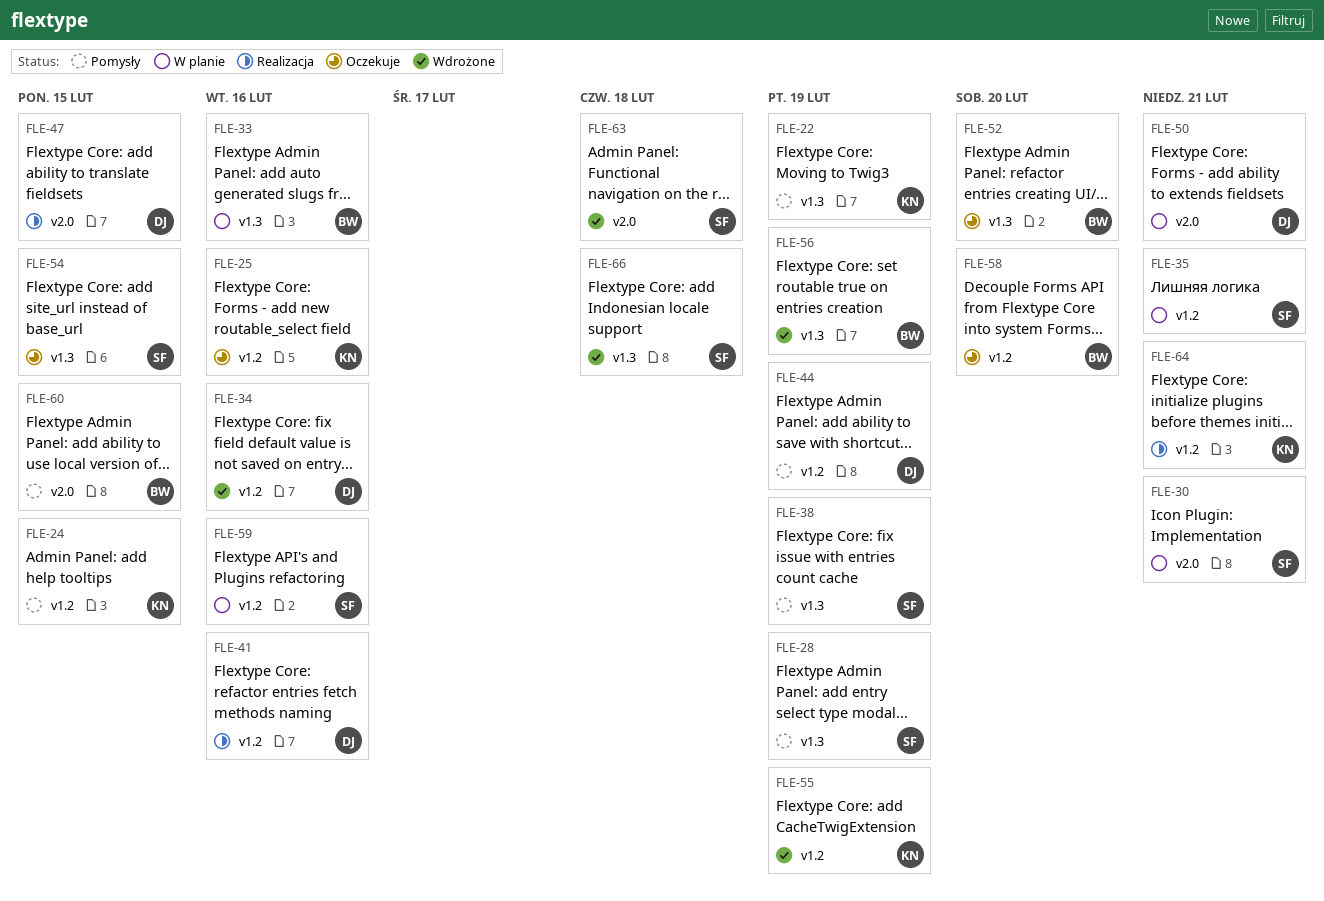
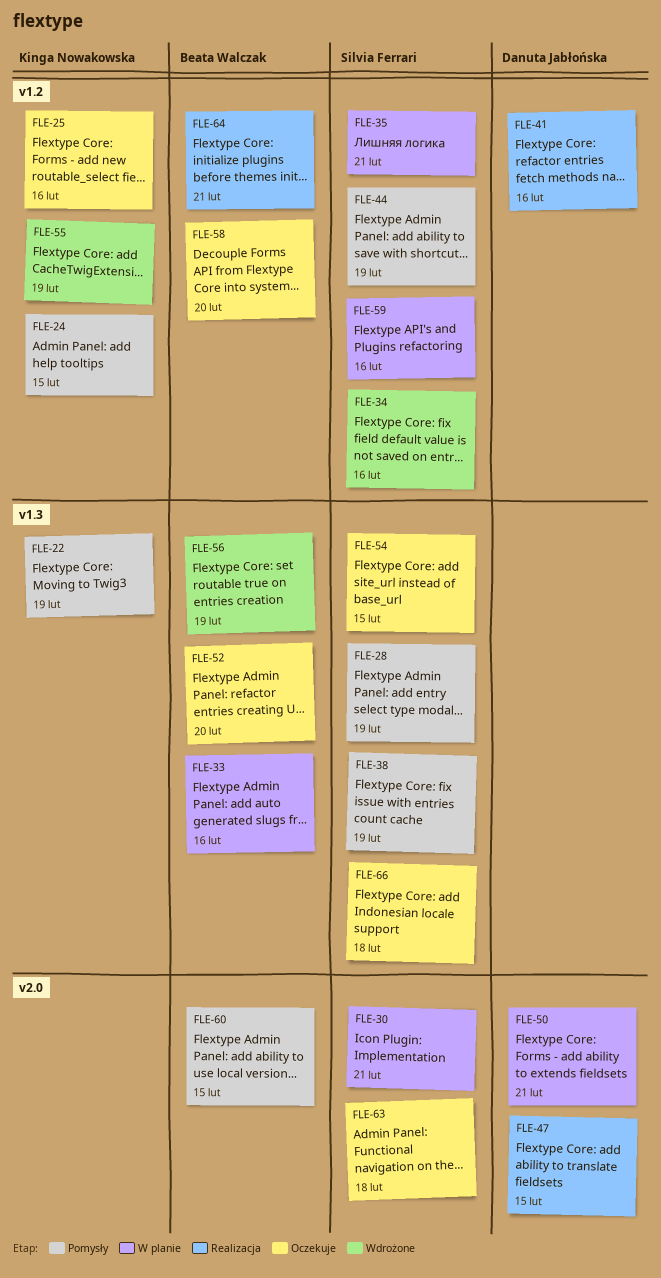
FLE-34, owner: Danuta Jabłońska -> Silvia Ferrari
FLE-44, owner: Danuta Jabłońska -> Silvia Ferrari
FLE-63, status: Wdrożone -> Oczekuje
FLE-64, owner: Kinga Nowakowska -> Beata Walczak
FLE-66, status: Wdrożone -> Oczekuje

